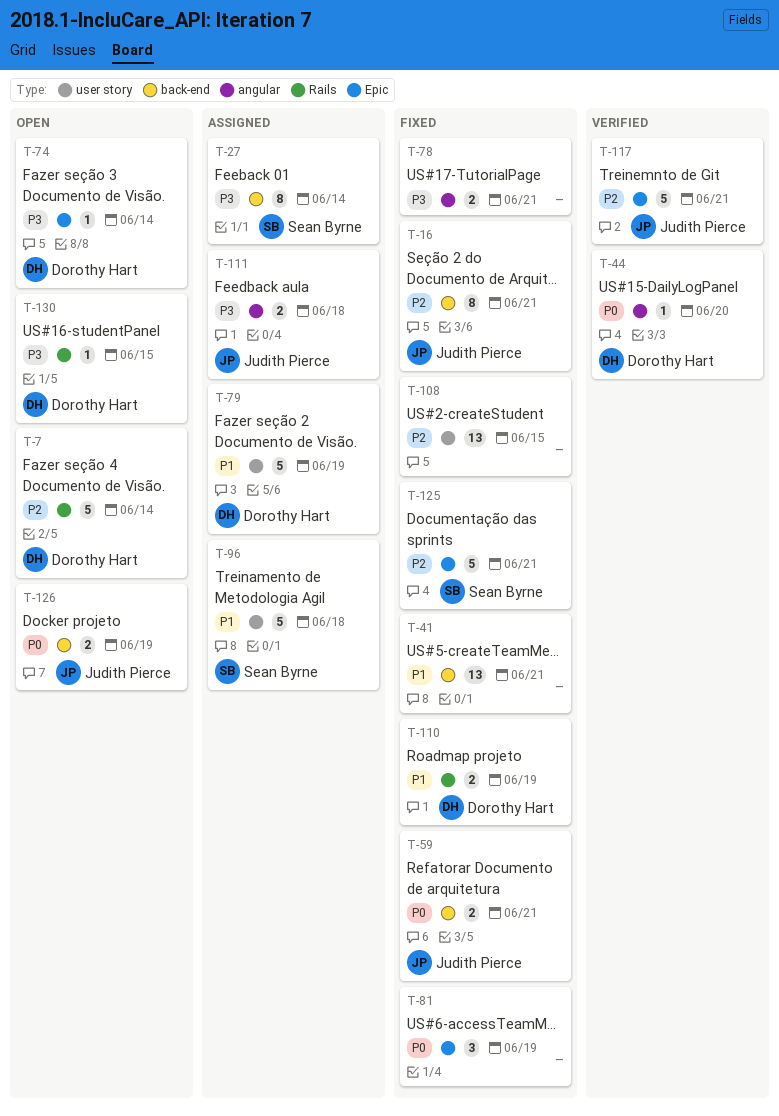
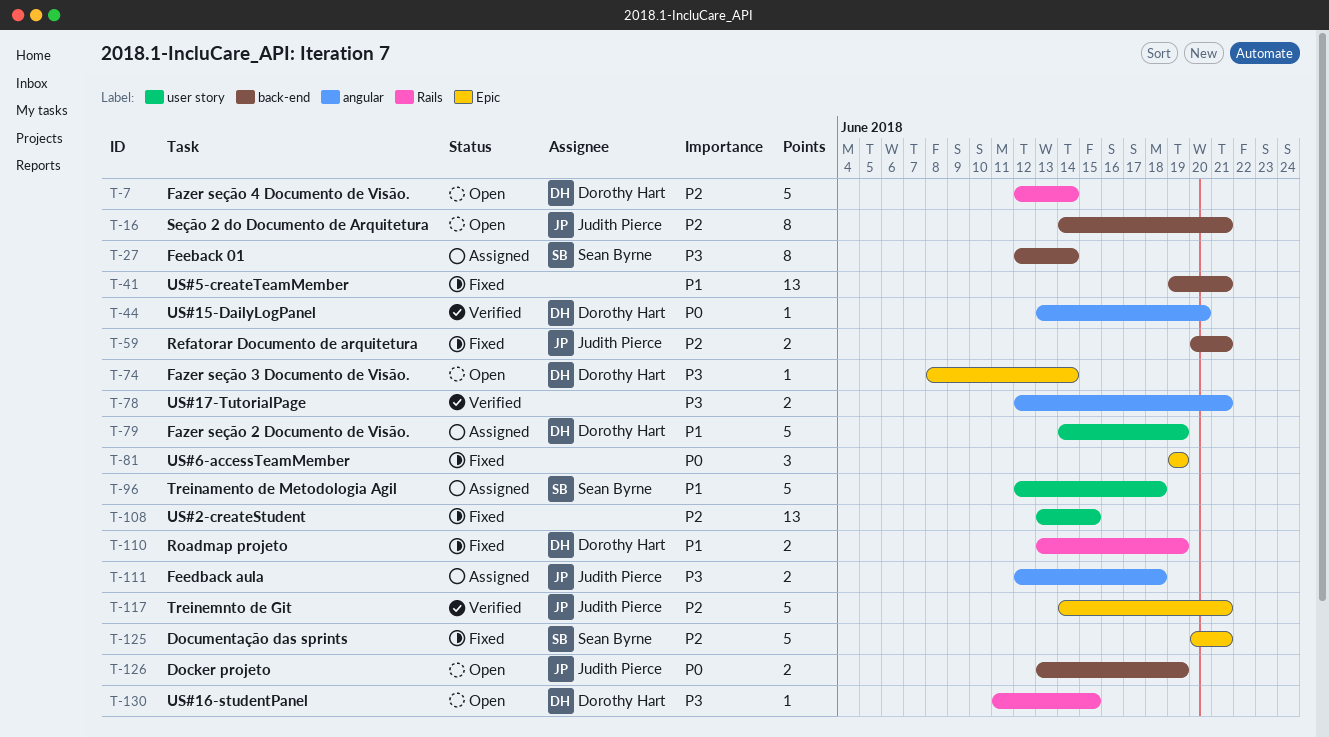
T-16, status: Fixed -> Open
T-59, priority: P0 -> P2
T-78, status: Fixed -> Verified

